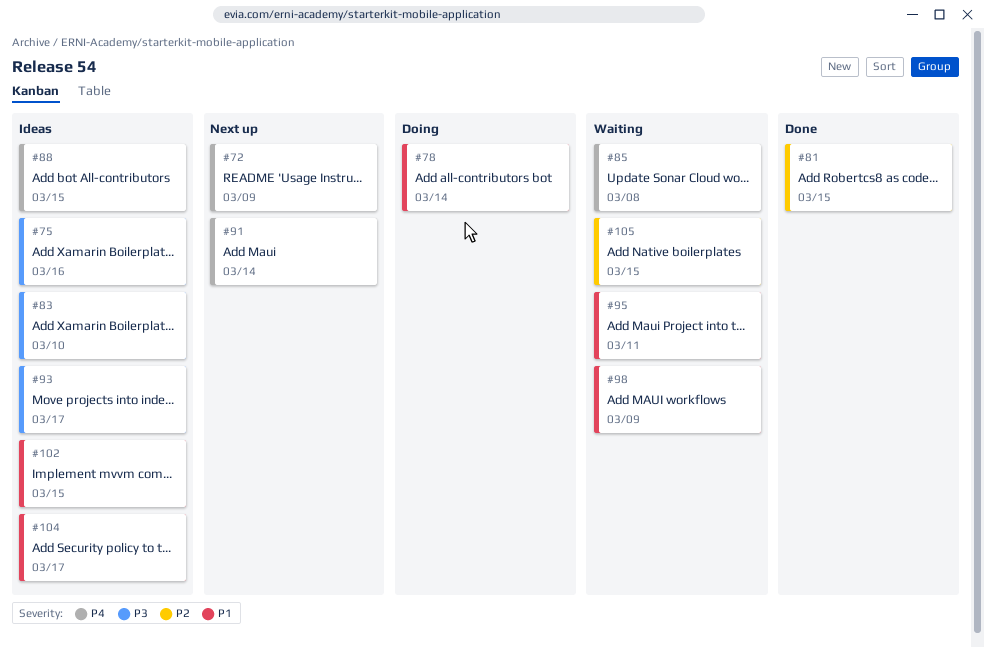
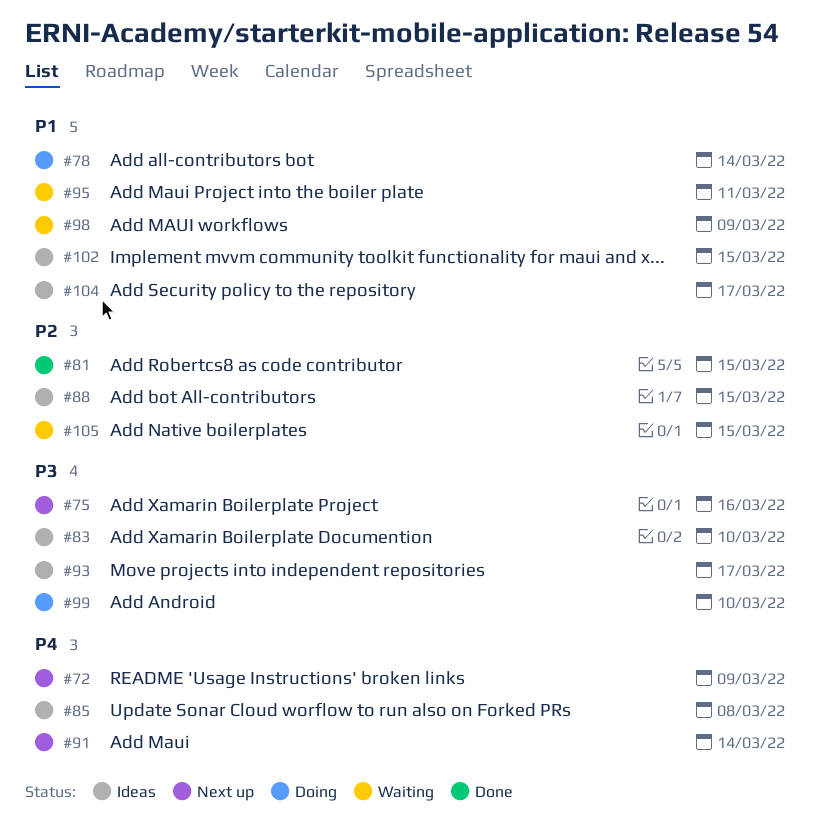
#75, status: Ideas -> Next up
#85, status: Waiting -> Ideas
#88, priority: P4 -> P2
#99: none -> present

